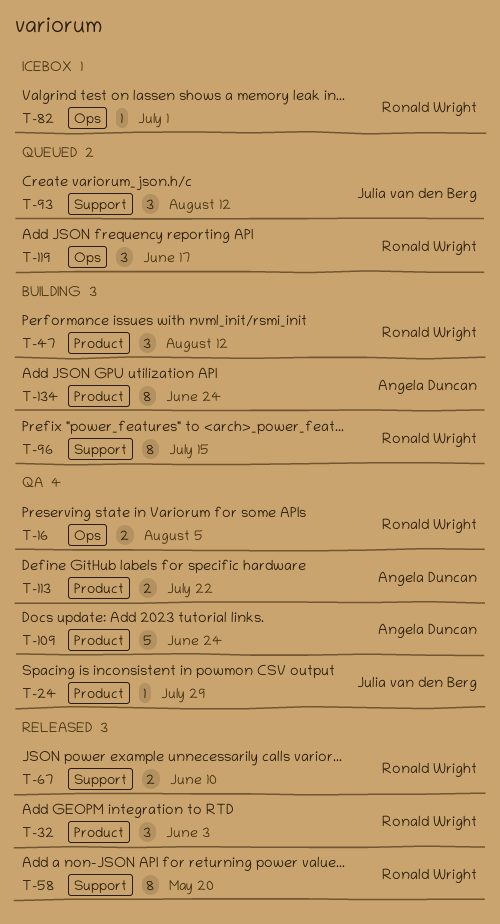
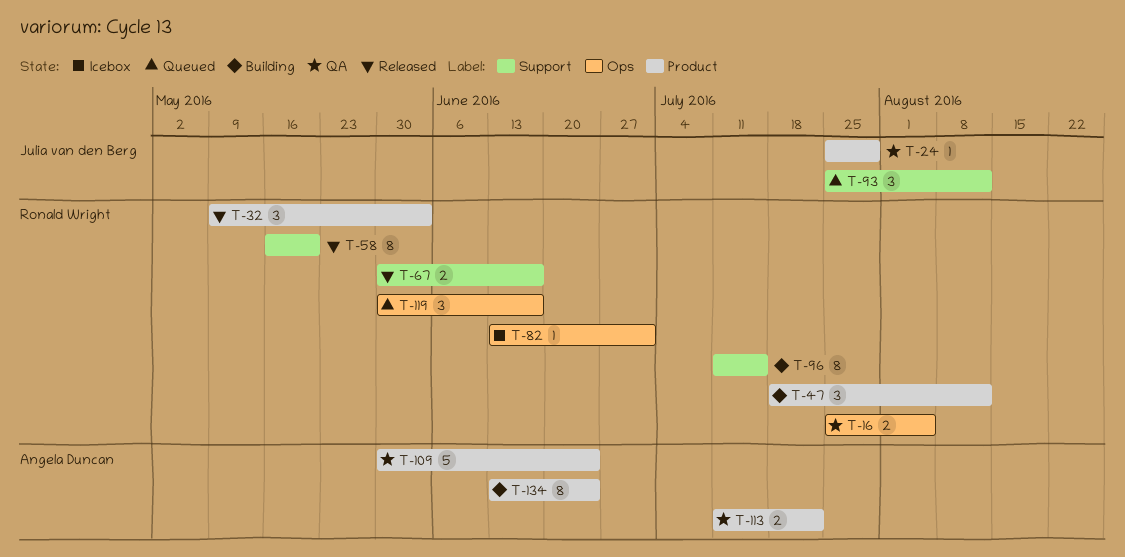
T-67, due: Jun 10 -> Jun 17

